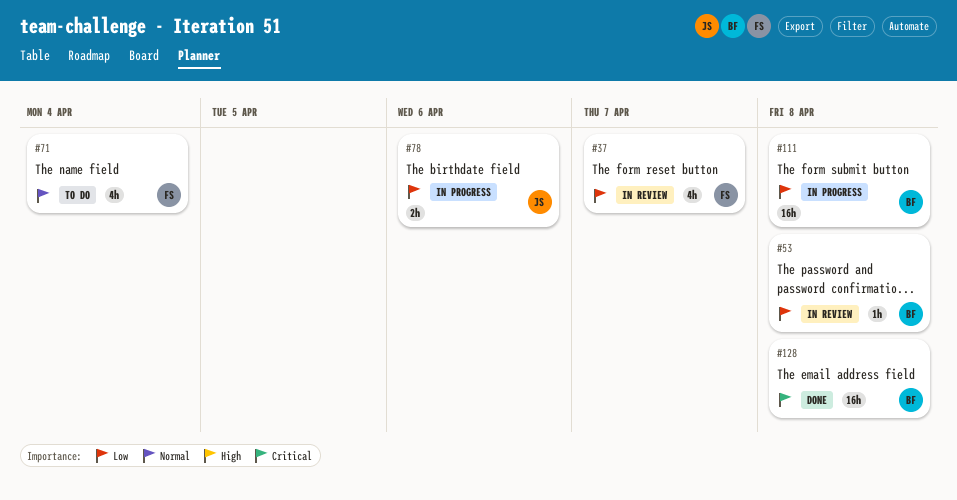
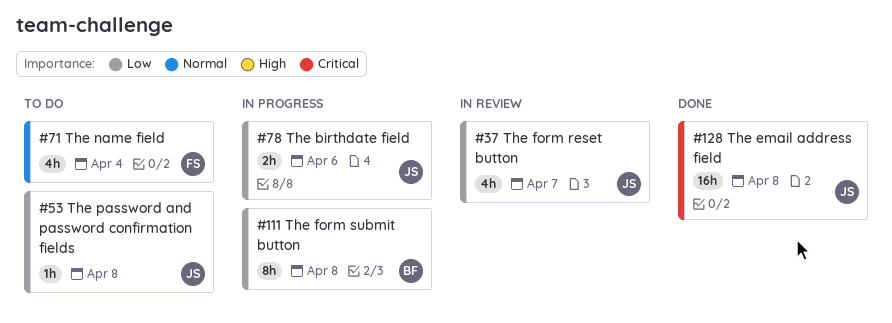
#37, owner: FS -> JS
#53, status: In review -> To do
#53, owner: BF -> JS
#111, estimate: 16h -> 8h
#128, owner: BF -> JS

